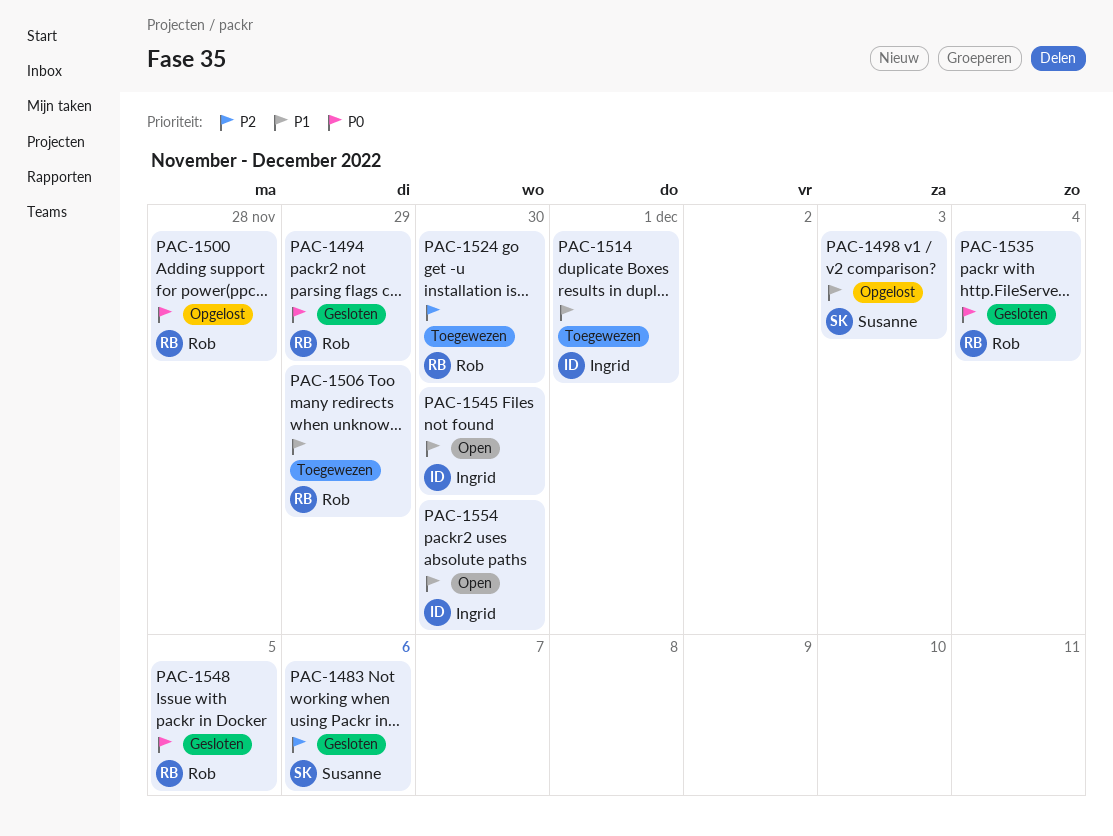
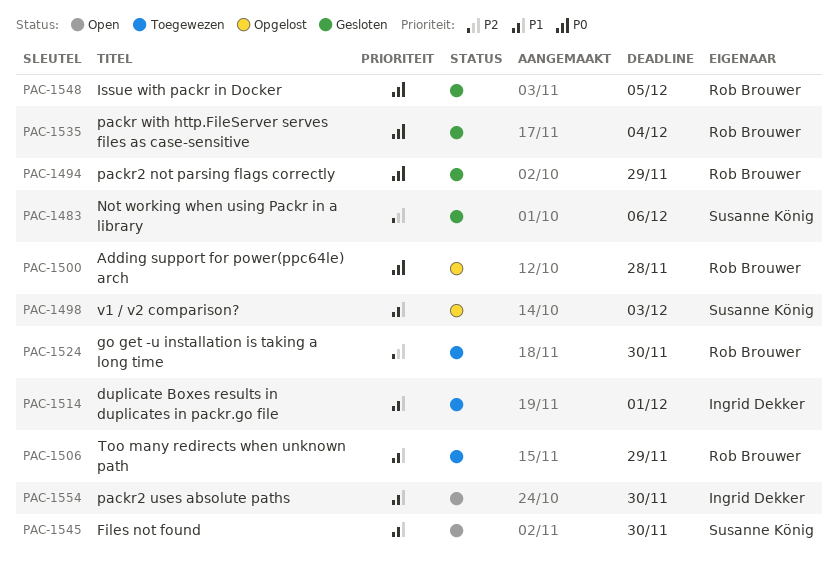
PAC-1545, owner: Ingrid Dekker -> Susanne König

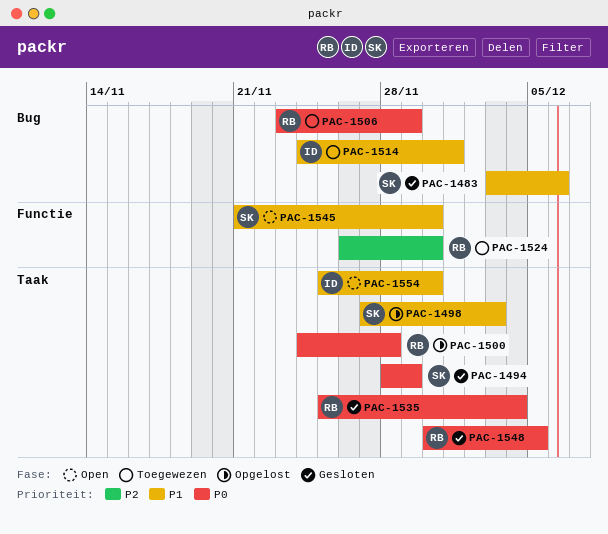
PAC-1483, priority: P2 -> P1
PAC-1494, owner: Rob Brouwer -> Susanne König
PAC-1506, priority: P1 -> P0

